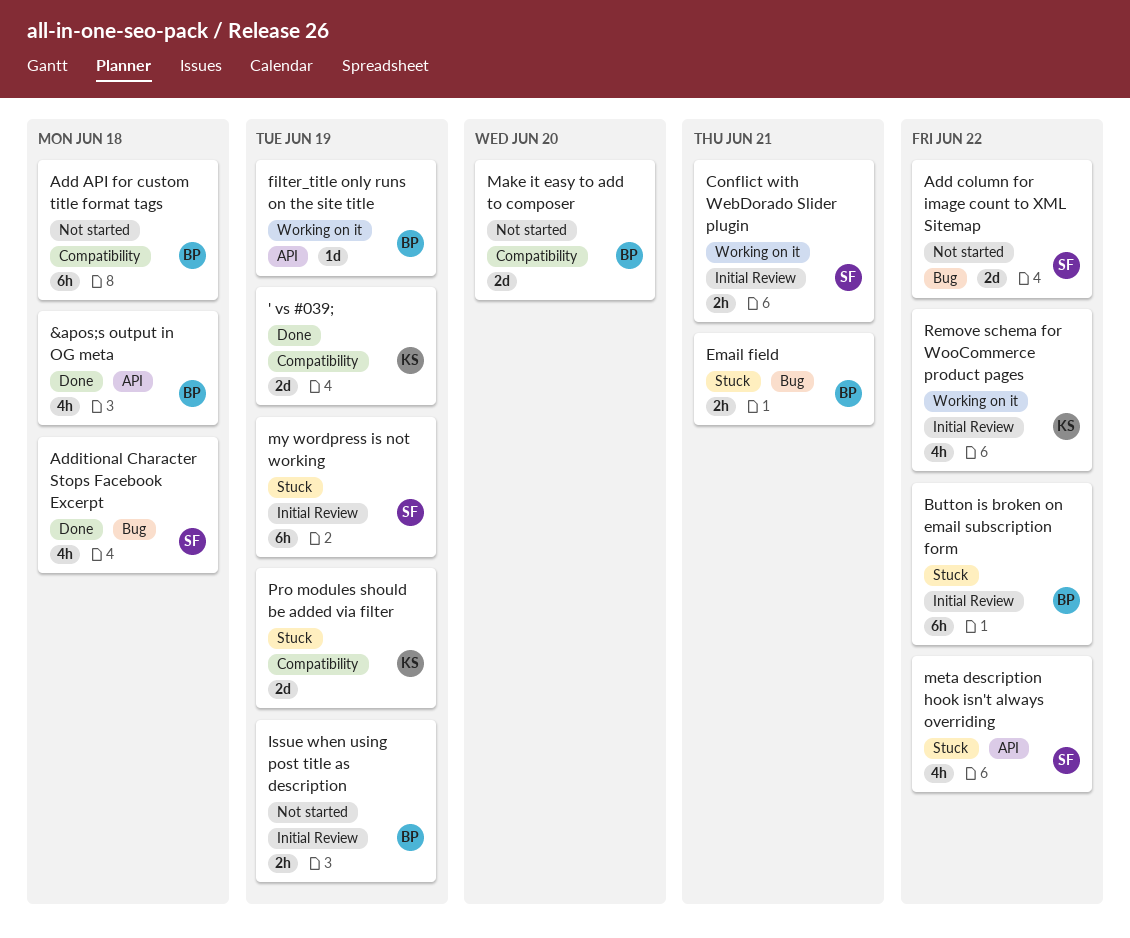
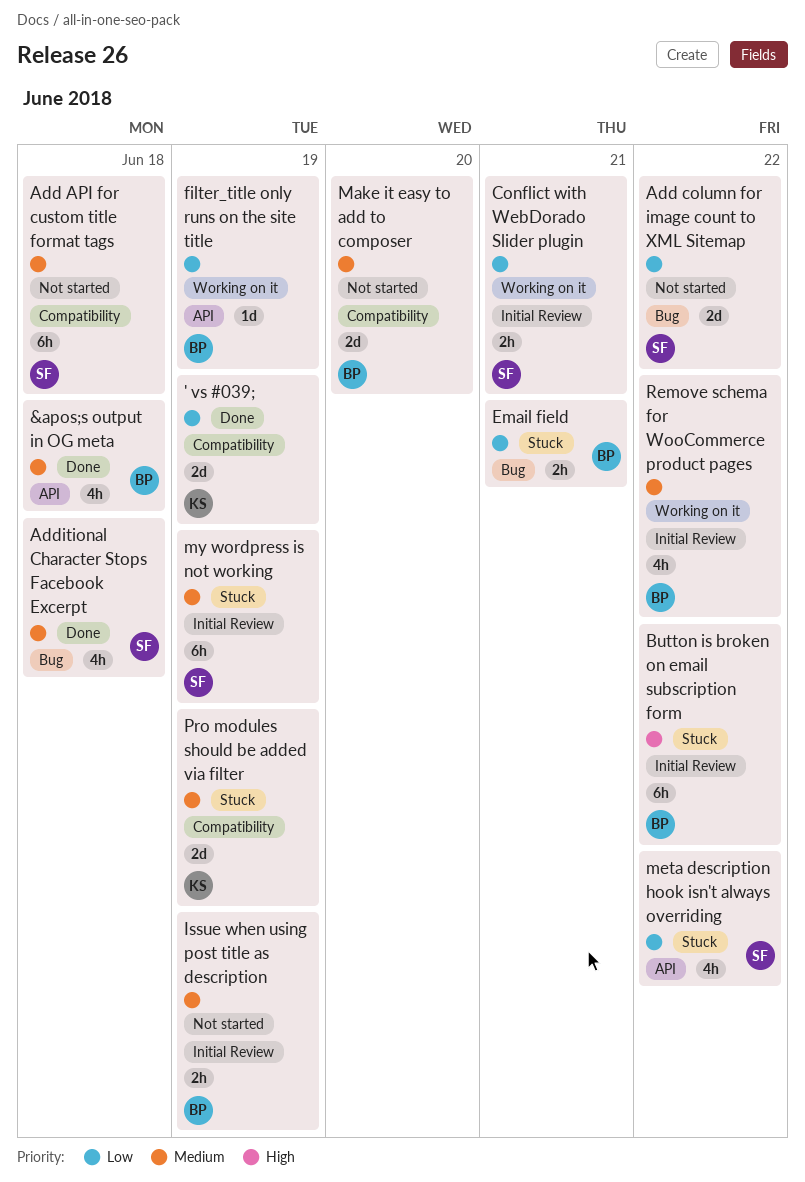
Add API for custom title format tags, owner: BP -> SF
Remove schema for WooCommerce product pages, owner: KS -> BP

